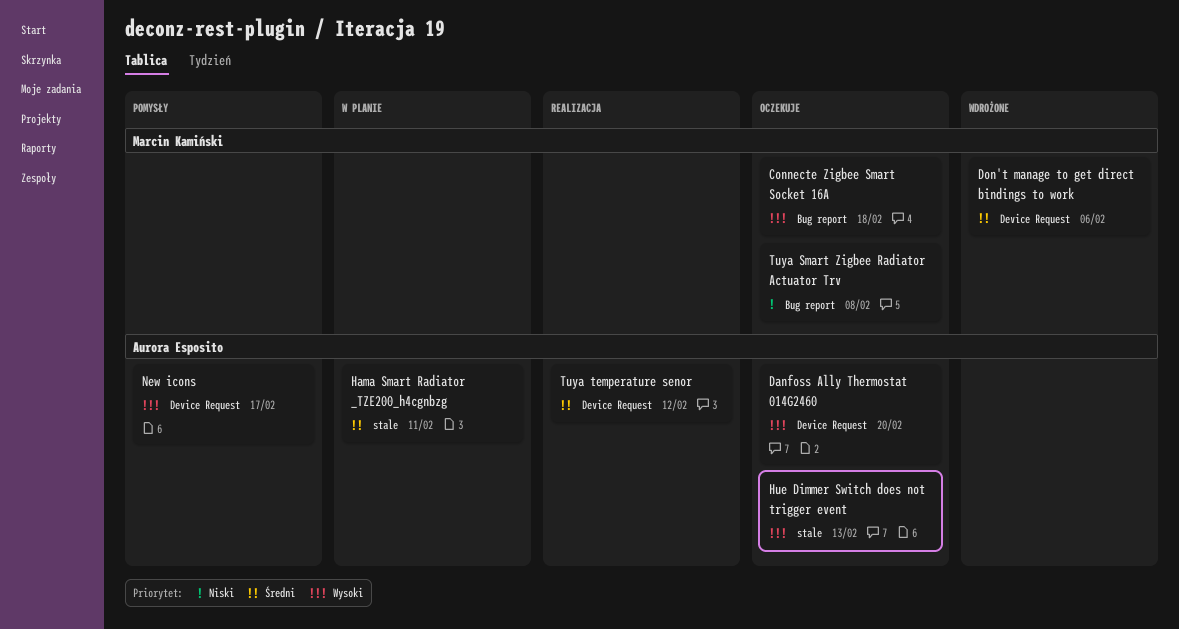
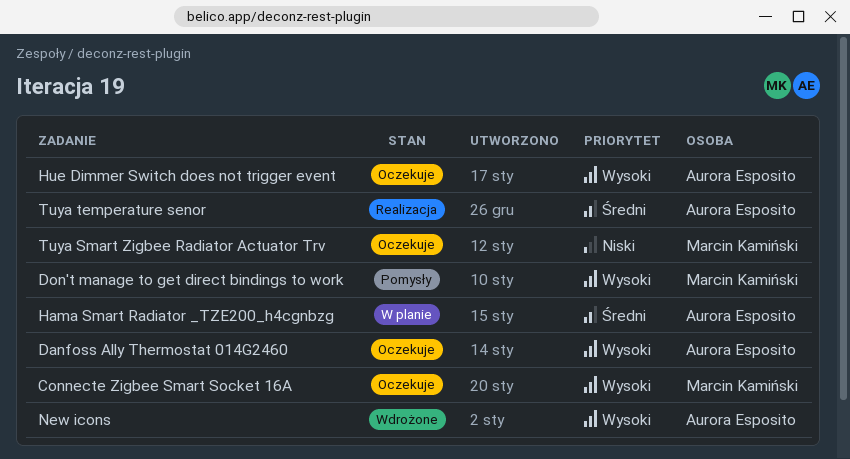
Don't manage to get direct bindings to work, status: Wdrożone -> Pomysły
Don't manage to get direct bindings to work, priority: Średni -> Wysoki
New icons, status: Pomysły -> Wdrożone

